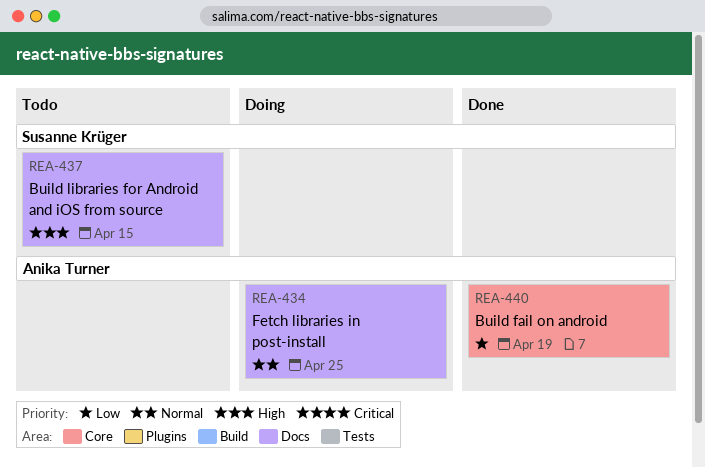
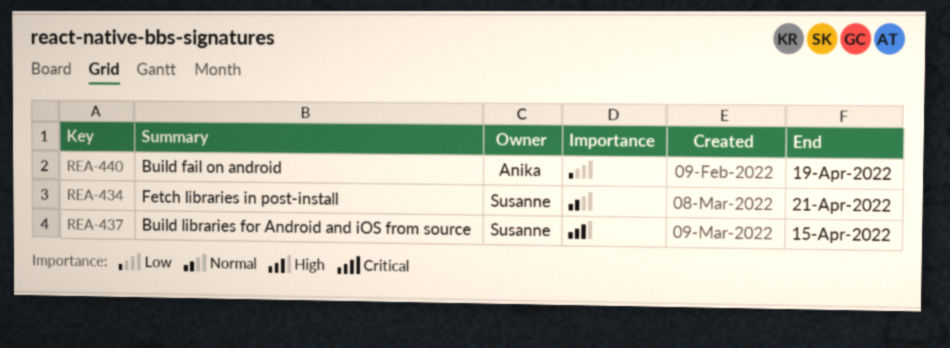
REA-434, owner: Anika Turner -> Susanne Krüger
REA-434, due: Apr 25 -> Apr 21

